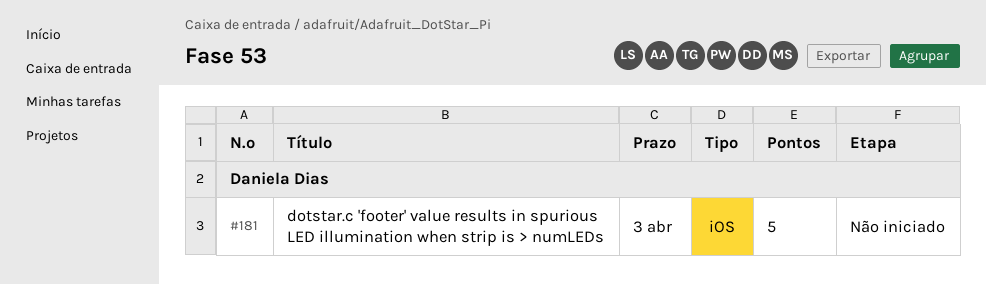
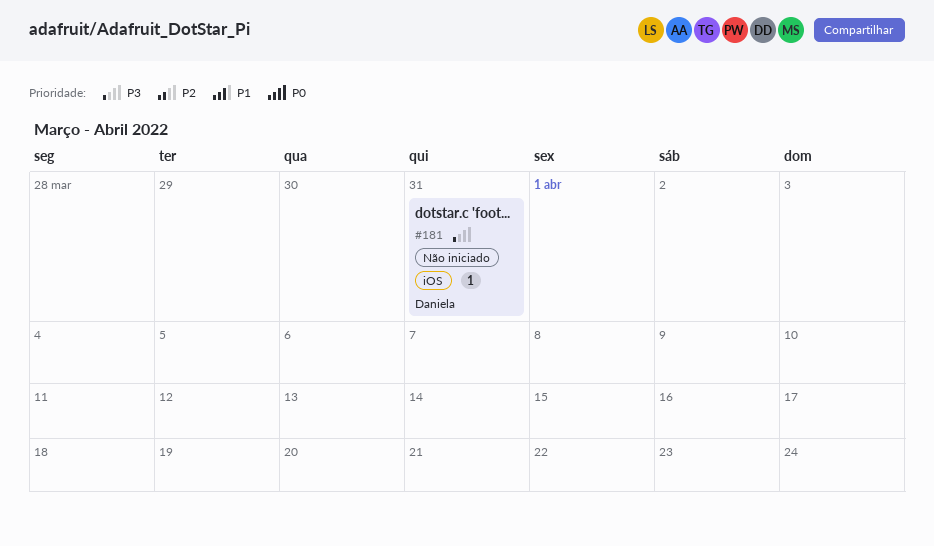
#181, estimate: 5 -> 1
#181, due: Apr 3 -> Mar 31

